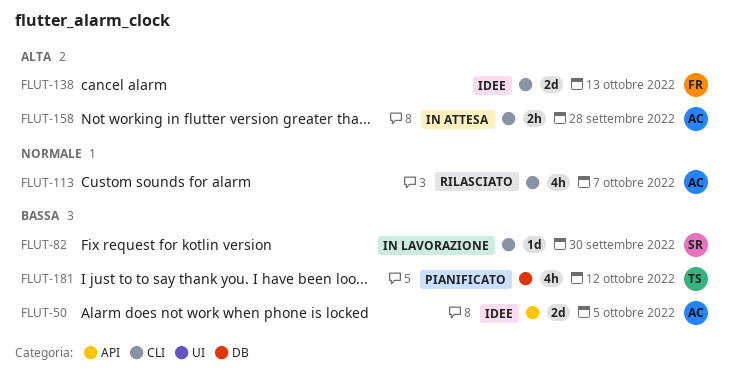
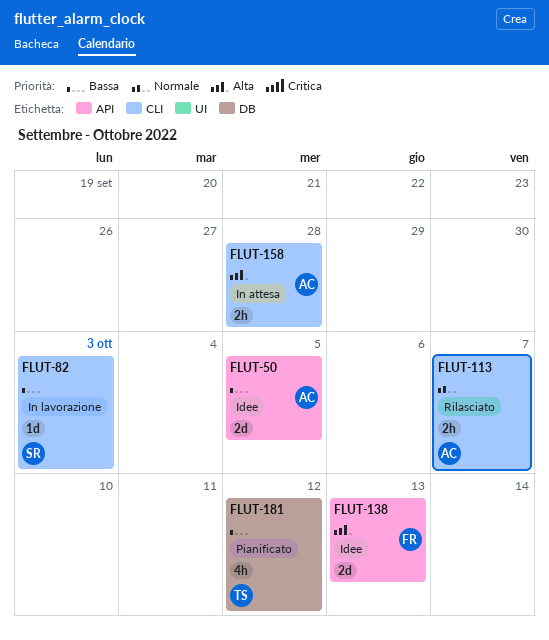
FLUT-82, due: Sep 30 -> Oct 3
FLUT-113, estimate: 4h -> 2h
FLUT-138, label: CLI -> API

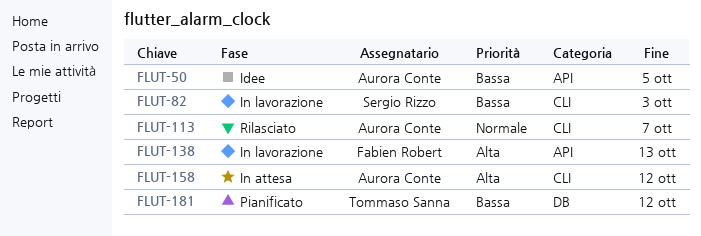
FLUT-138, status: Idee -> In lavorazione
FLUT-158, due: Sep 28 -> Oct 12

